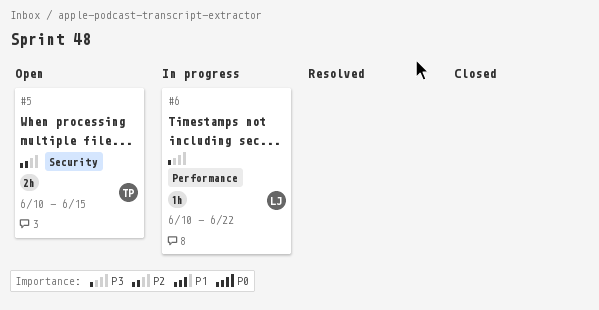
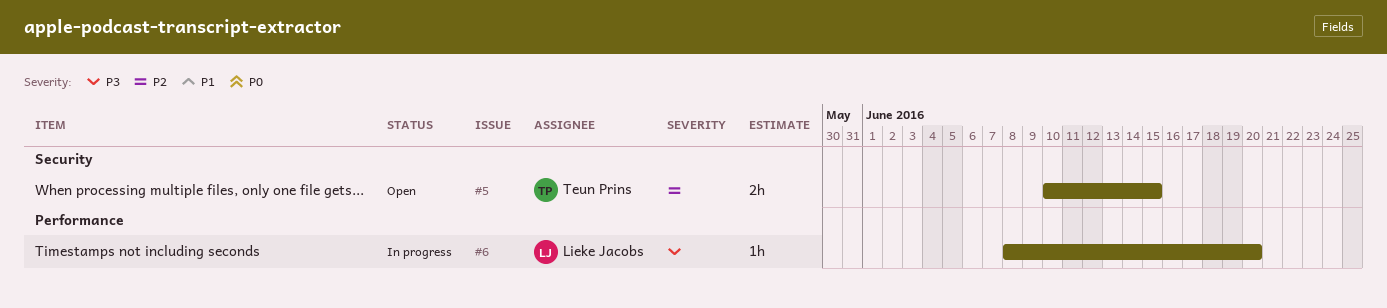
#6, start: Jun 10 -> Jun 8
#6, due: Jun 22 -> Jun 20

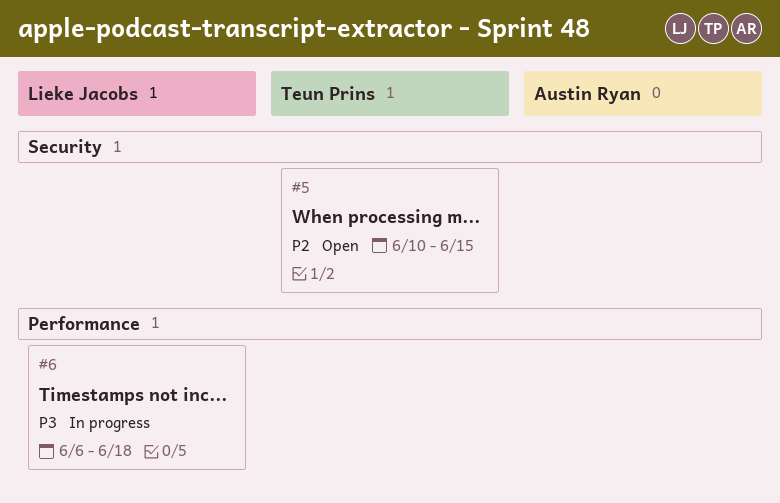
#6, start: Jun 8 -> Jun 6
#6, due: Jun 20 -> Jun 18

